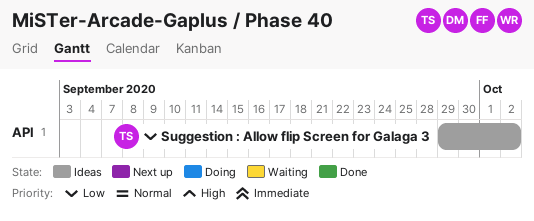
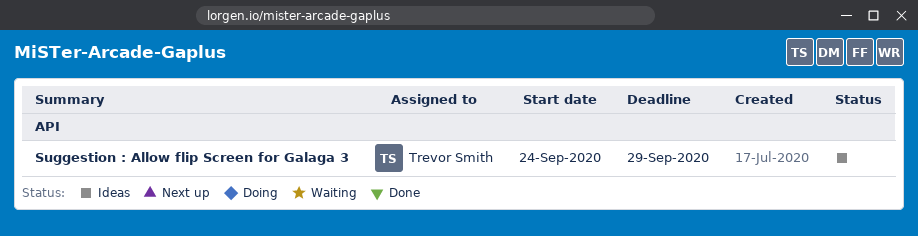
Suggestion : Allow flip Screen for Galaga 3, start: Sep 29 -> Sep 24
Suggestion : Allow flip Screen for Galaga 3, due: Oct 2 -> Sep 29

